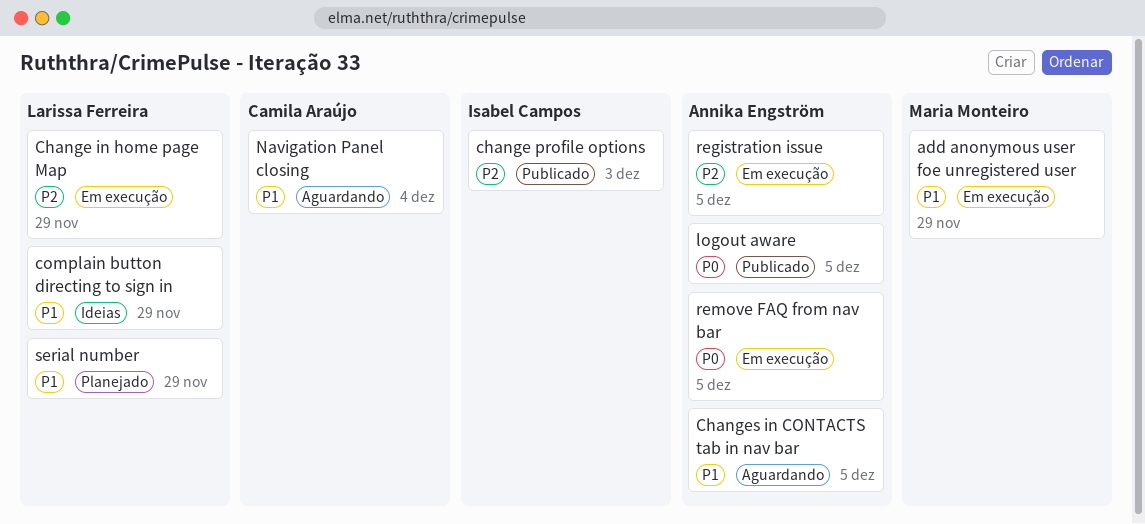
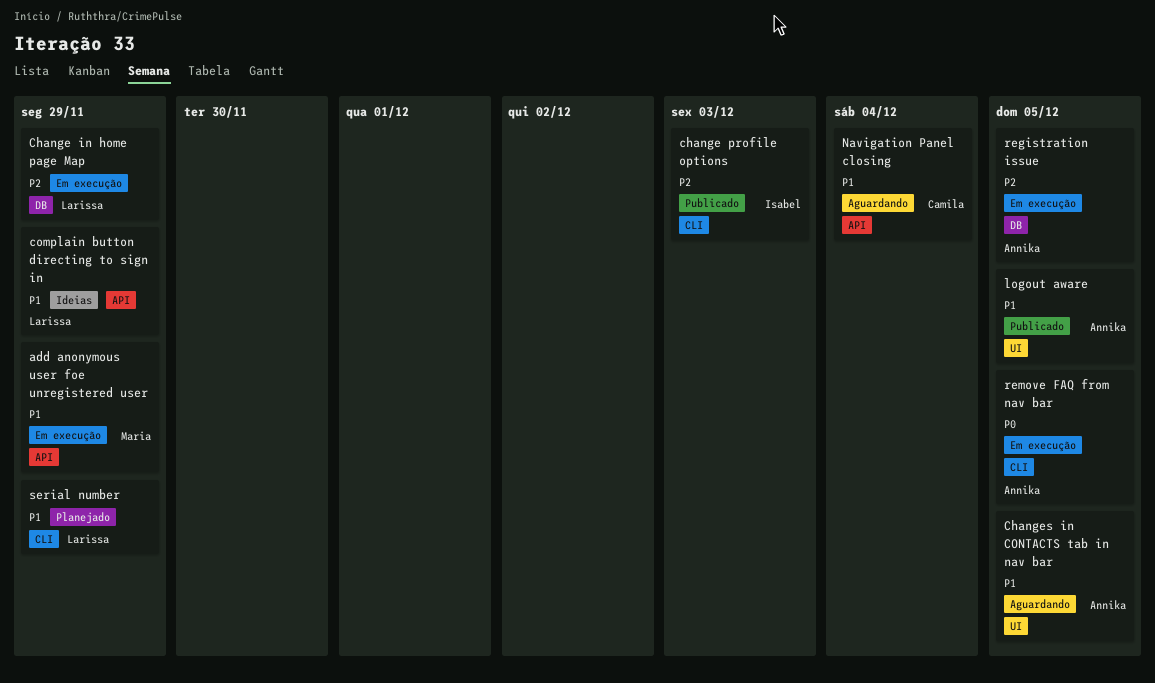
logout aware, priority: P0 -> P1

